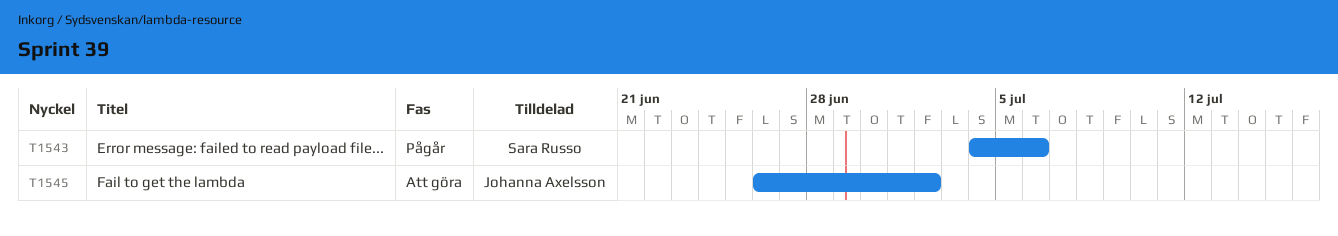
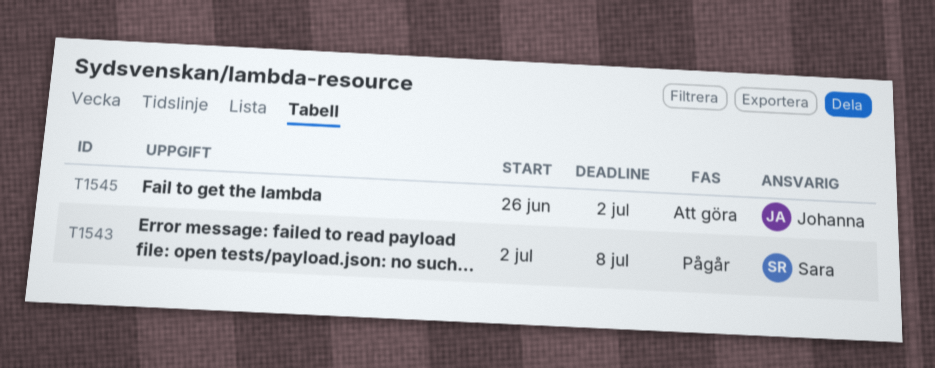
T1543, start: Jul 4 -> Jul 2
T1543, due: Jul 6 -> Jul 8

